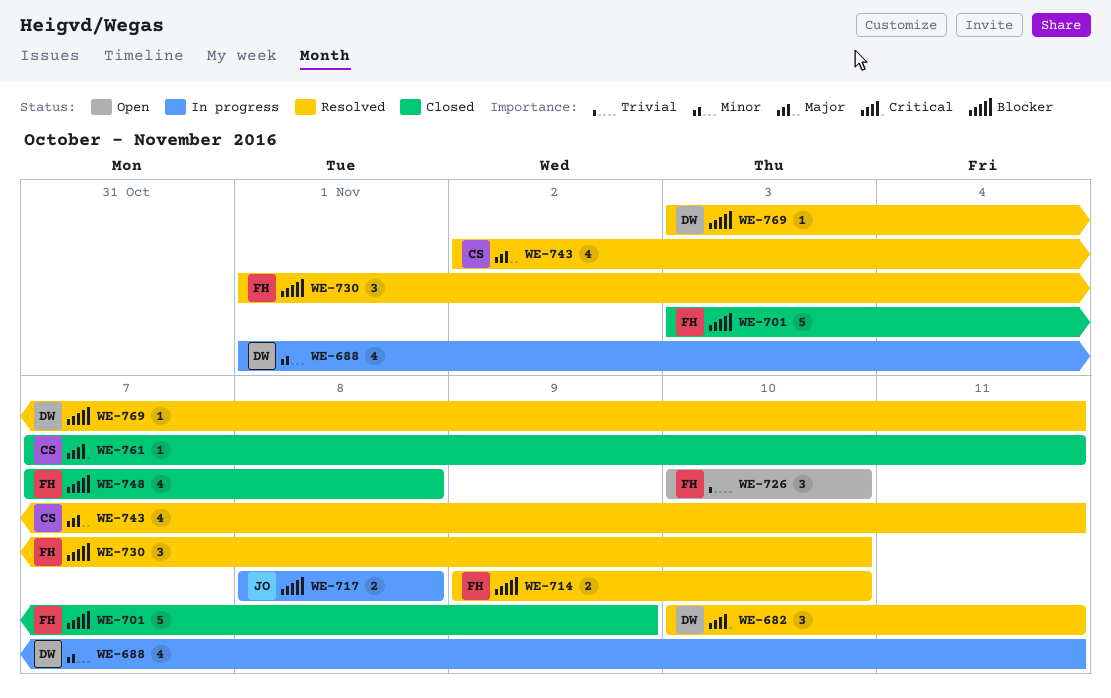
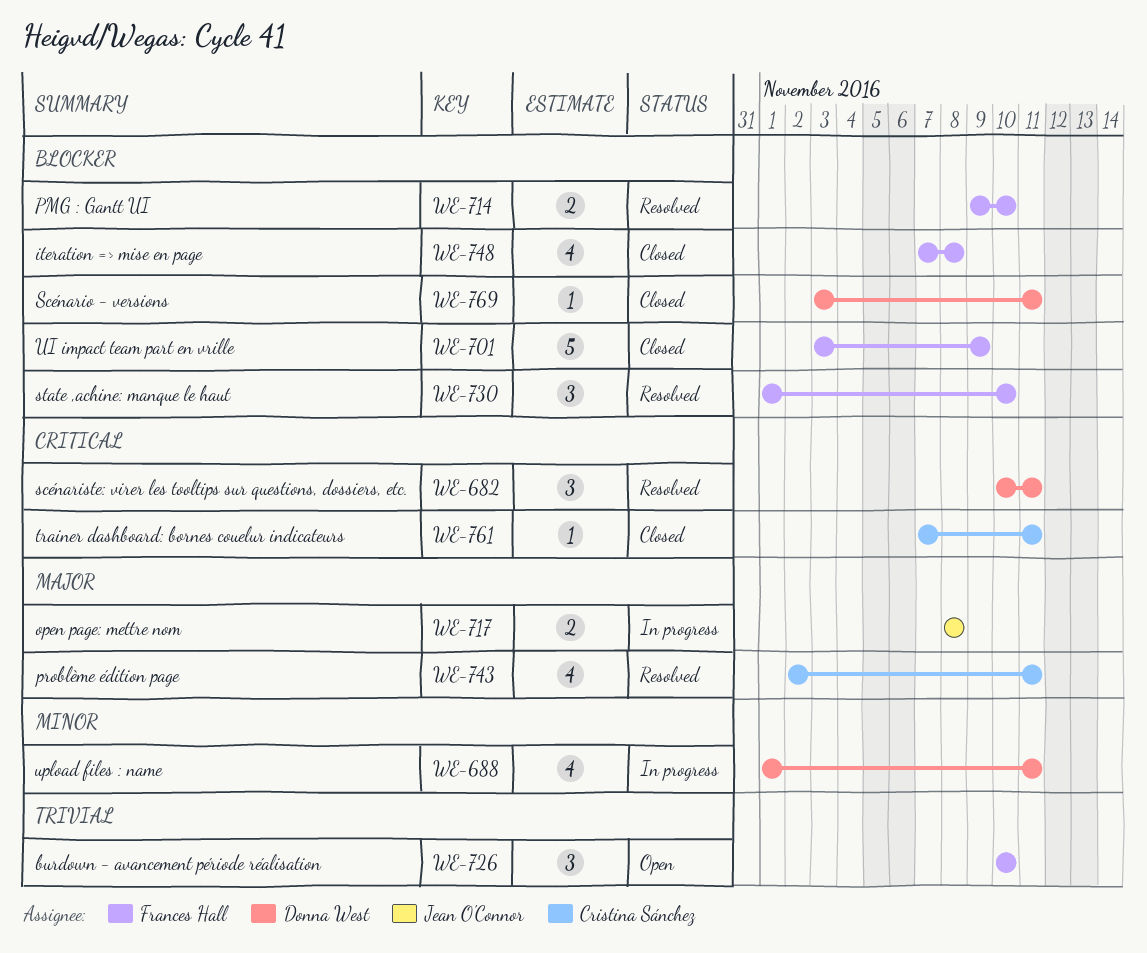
WE-717, priority: Blocker -> Major
WE-769, status: Resolved -> Closed

